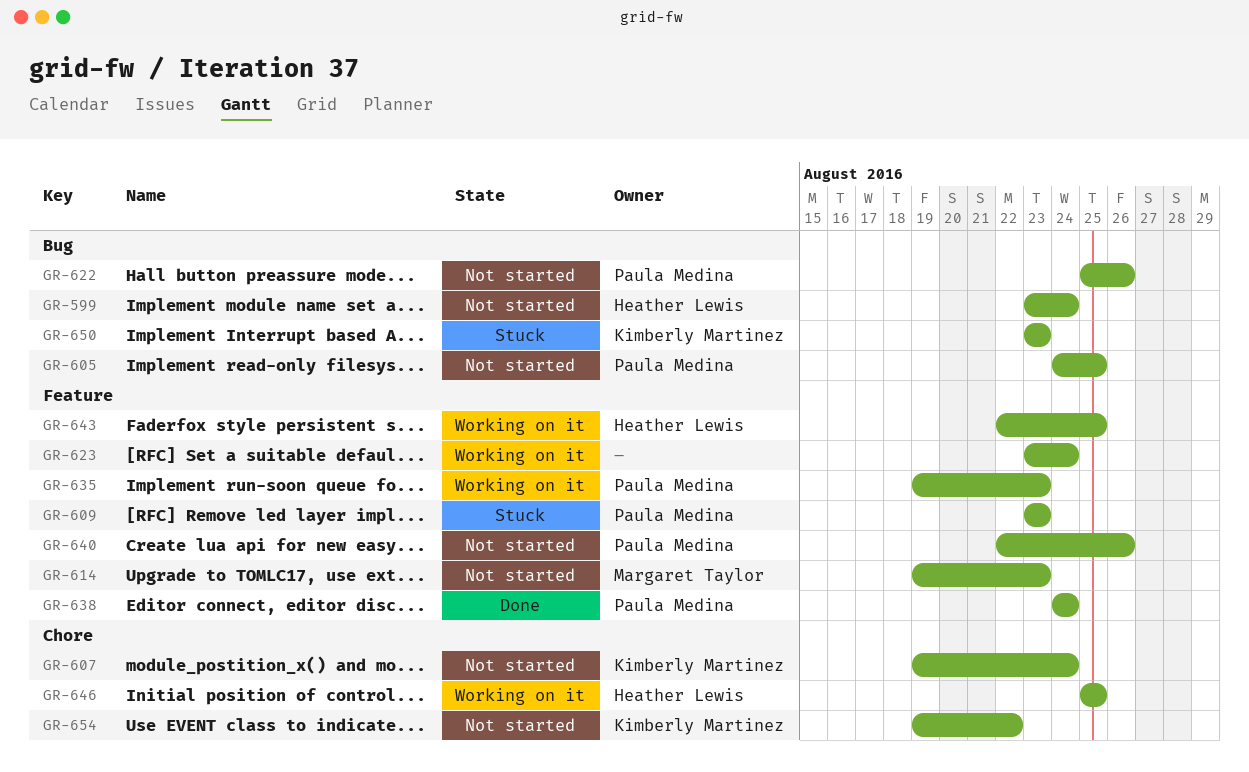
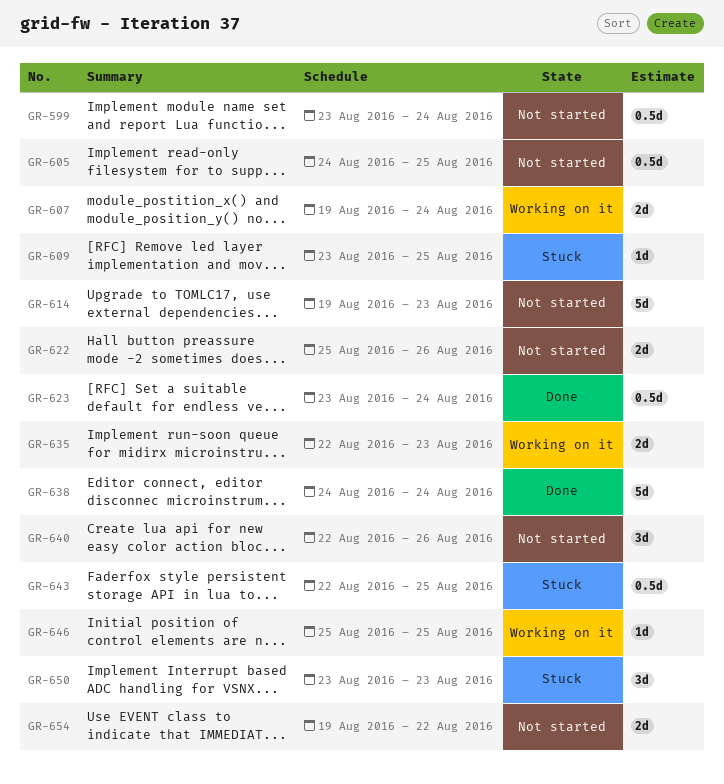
GR-607, status: Not started -> Working on it
GR-609, due: Aug 23 -> Aug 25
GR-623, status: Working on it -> Done
GR-635, start: Aug 19 -> Aug 22
GR-643, status: Working on it -> Stuck

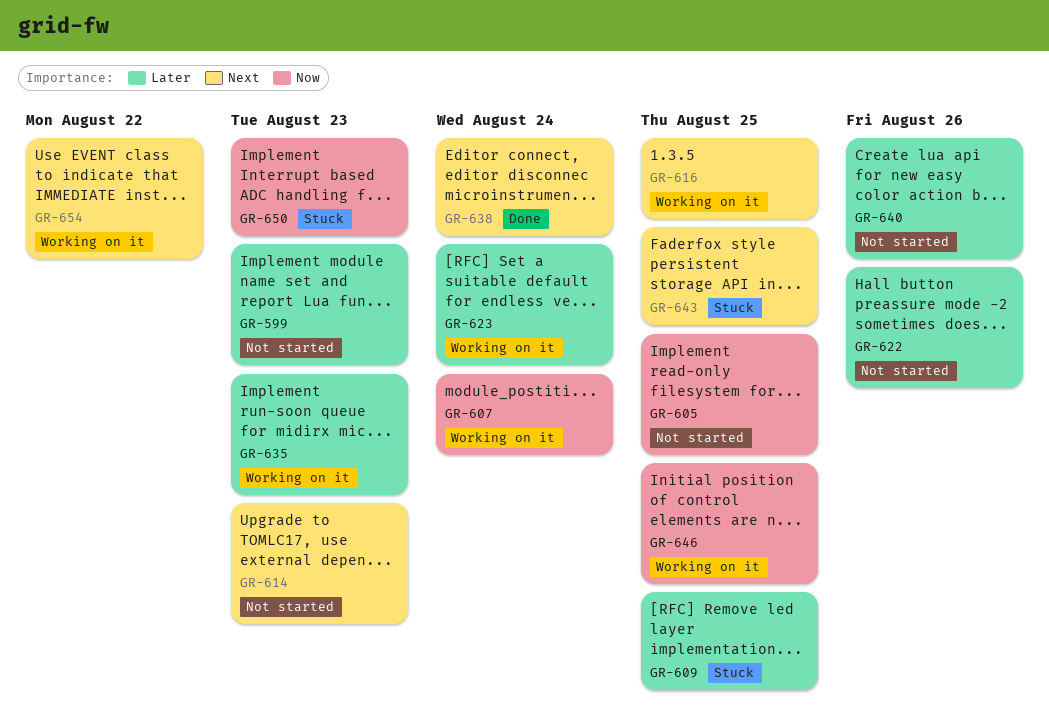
GR-599, due: Aug 24 -> Aug 23
GR-616: none -> present
GR-623, status: Done -> Working on it
GR-654, status: Not started -> Working on it

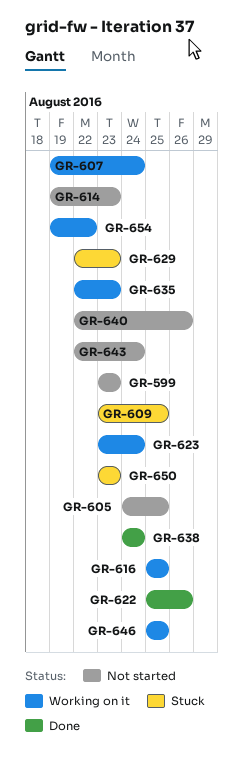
GR-622, status: Not started -> Done
GR-629: none -> present
GR-643, status: Stuck -> Not started
GR-643, due: Aug 25 -> Aug 24

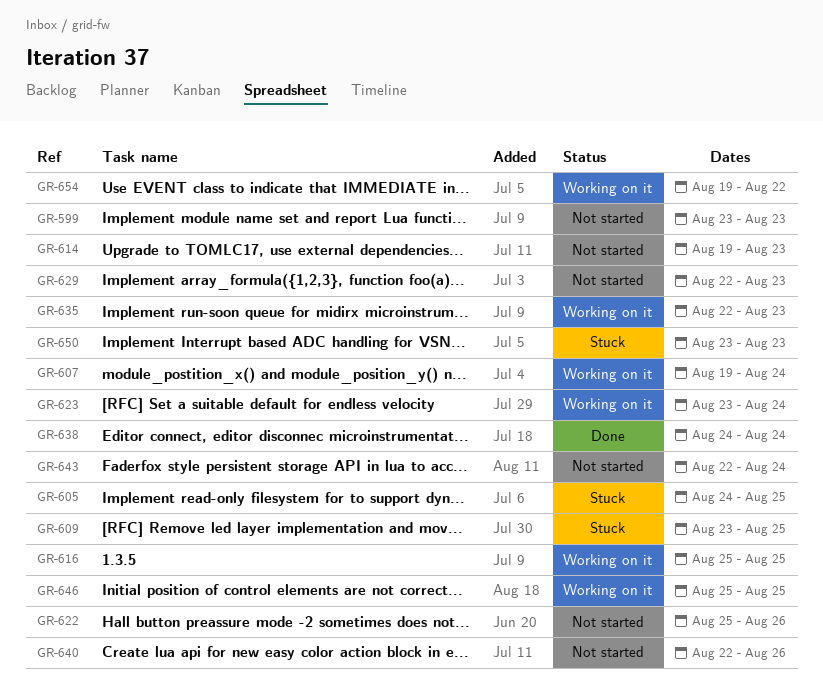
GR-605, status: Not started -> Stuck
GR-622, status: Done -> Not started
GR-629, status: Stuck -> Not started

